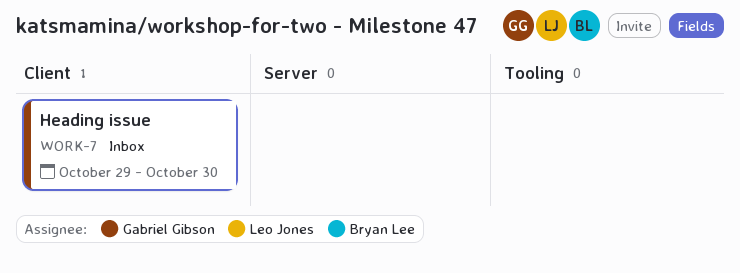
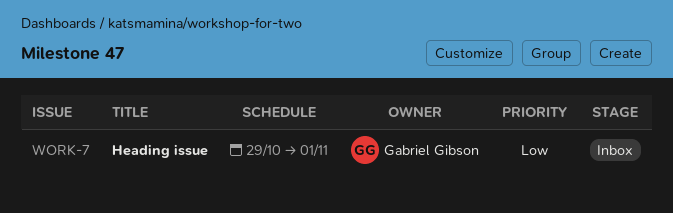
WORK-7, due: Oct 30 -> Nov 1

